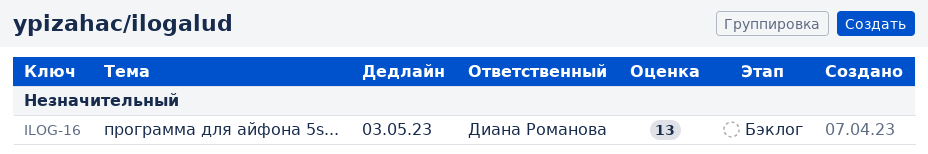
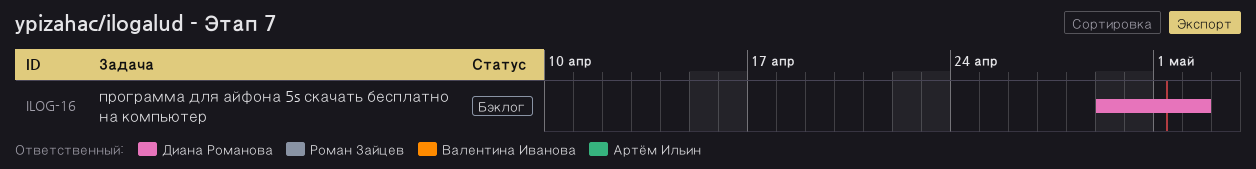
ILOG-16, due: May 3 -> May 2

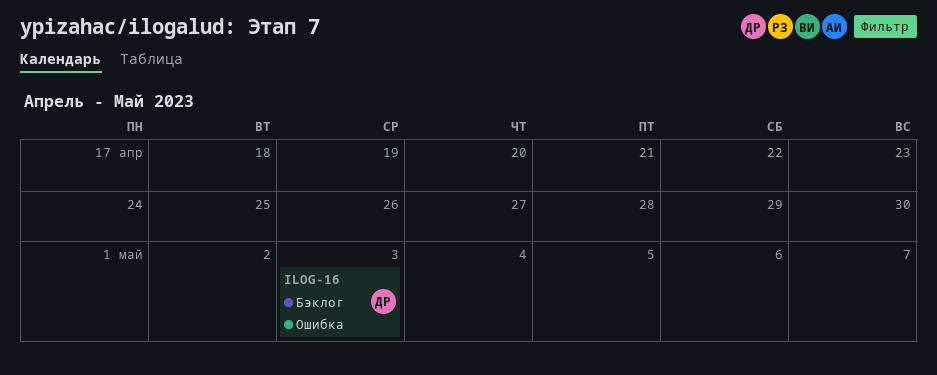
ILOG-16, due: May 2 -> May 3

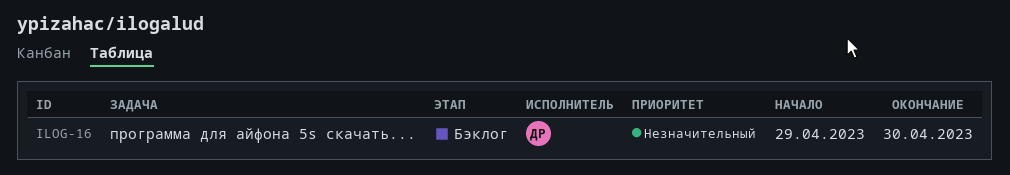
ILOG-16, due: May 3 -> Apr 30

